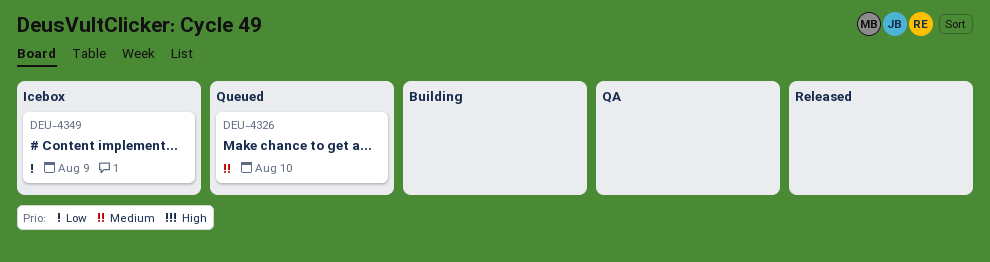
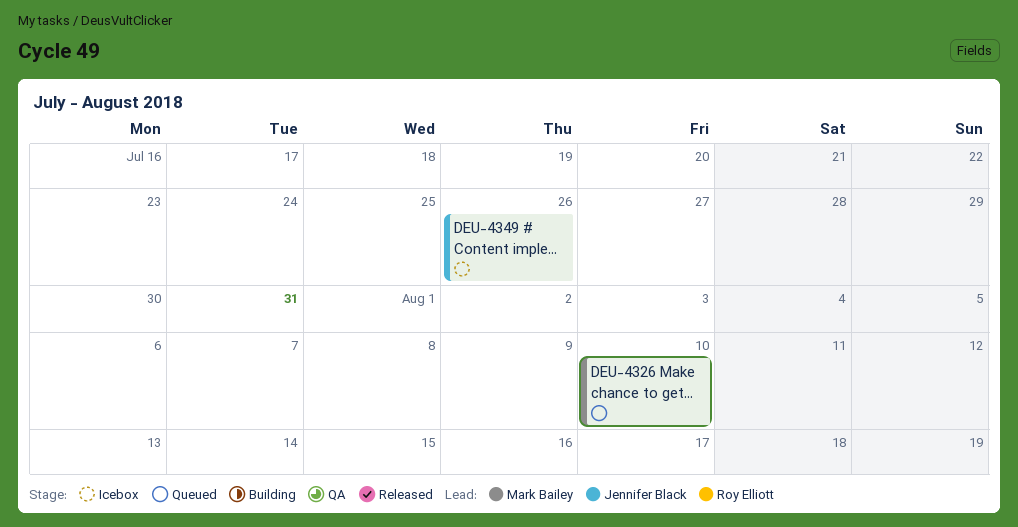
DEU-4349, due: Aug 9 -> Jul 26

